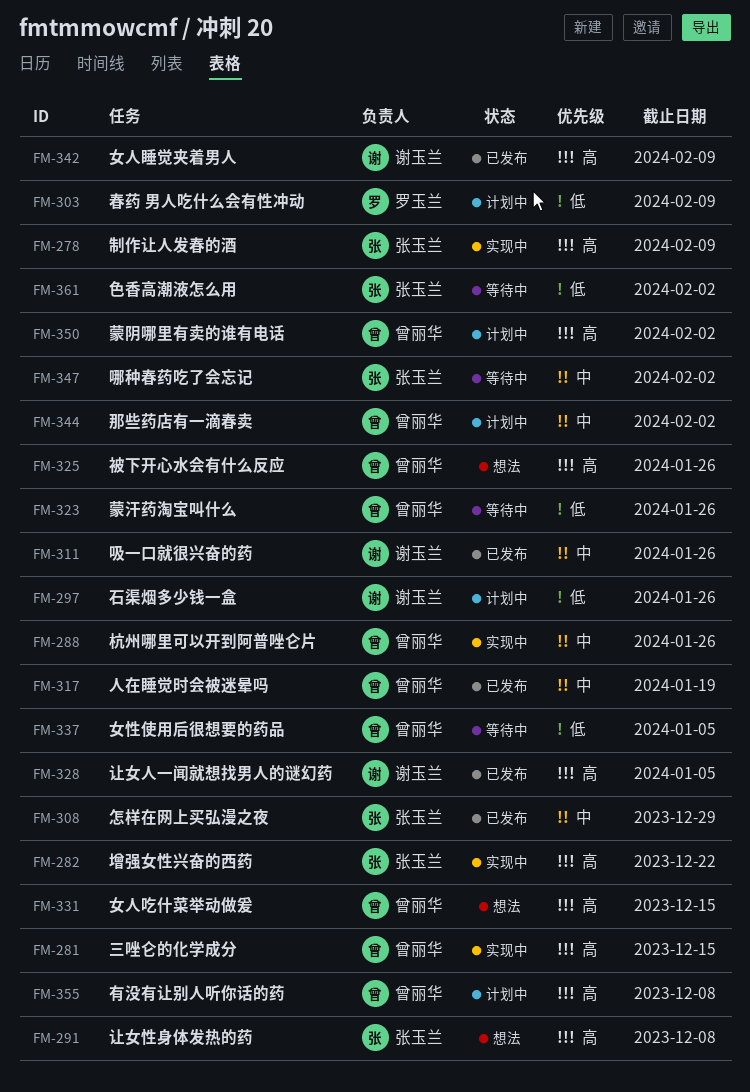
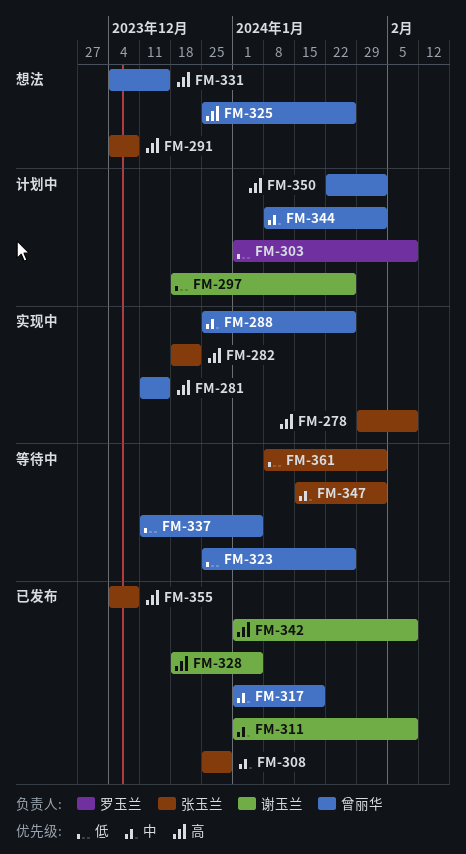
FM-311, due: Jan 26 -> Feb 9
FM-355, status: 计划中 -> 已发布
FM-355, owner: 曾丽华 -> 张玉兰

